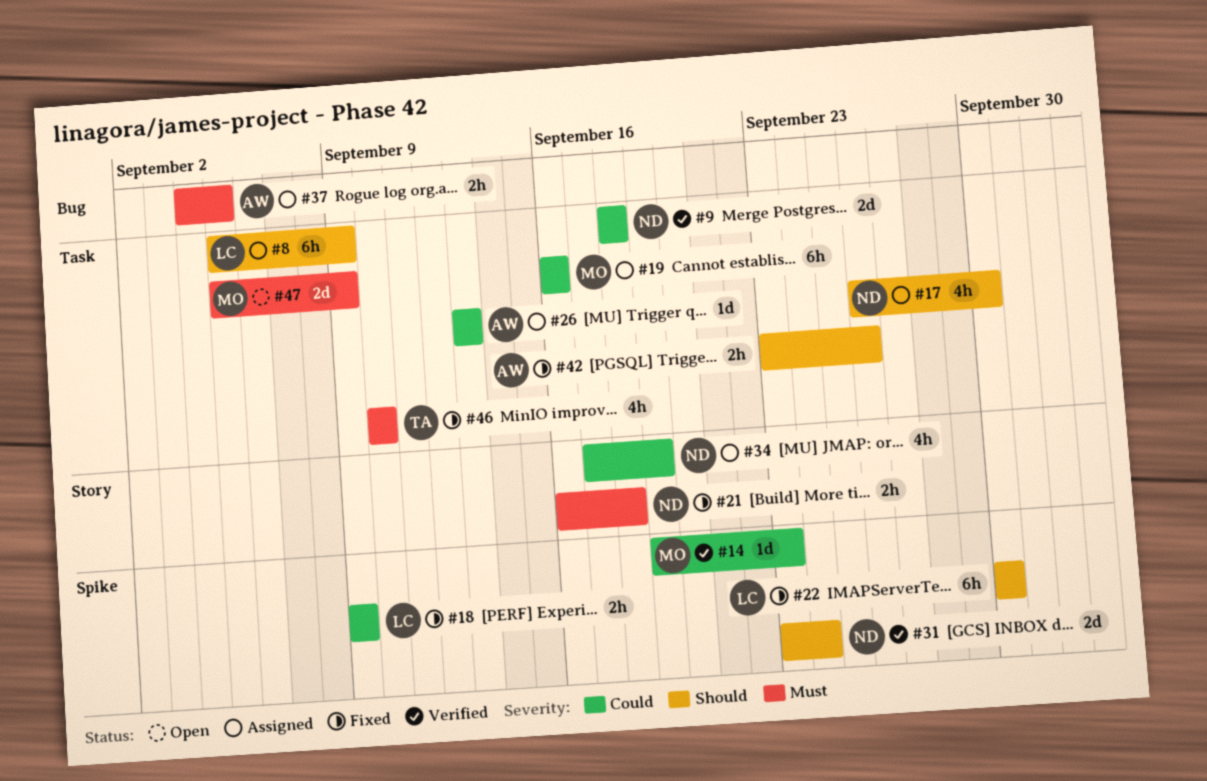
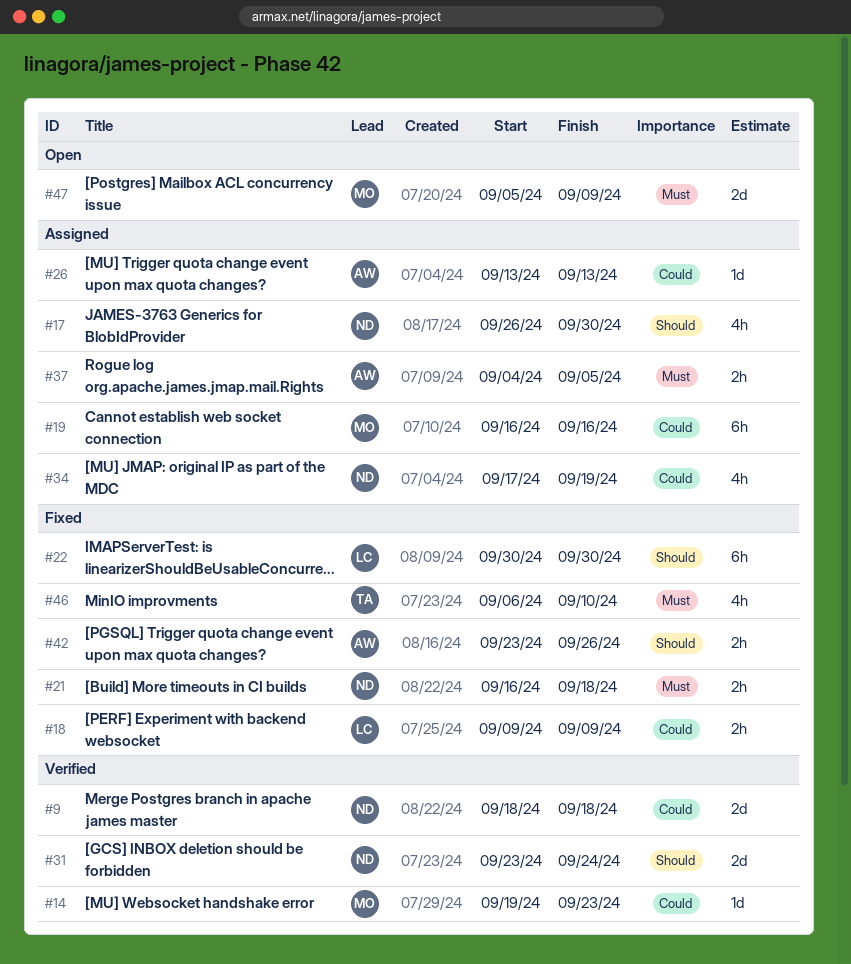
#8: present -> none
#46, start: Sep 10 -> Sep 6

